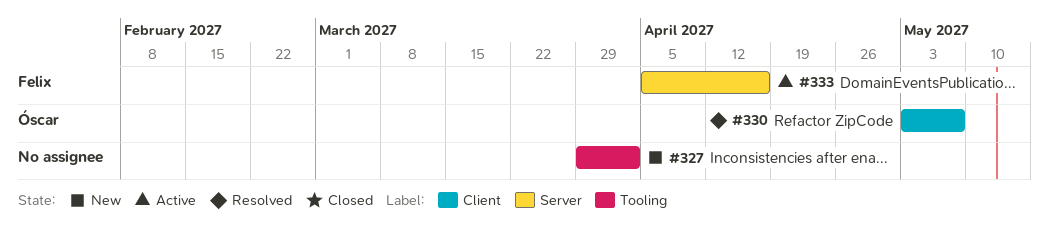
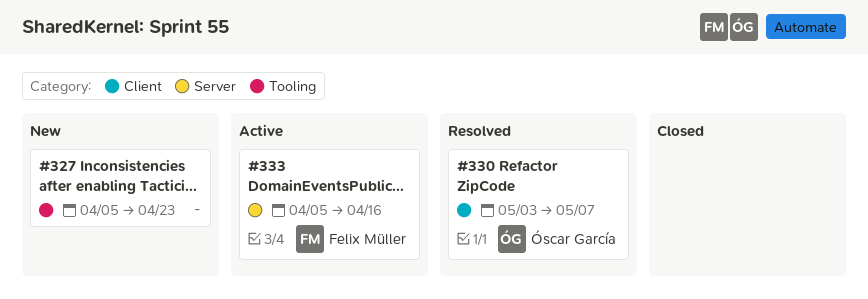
#327, start: Mar 29 -> Apr 5
#327, due: Apr 2 -> Apr 23

